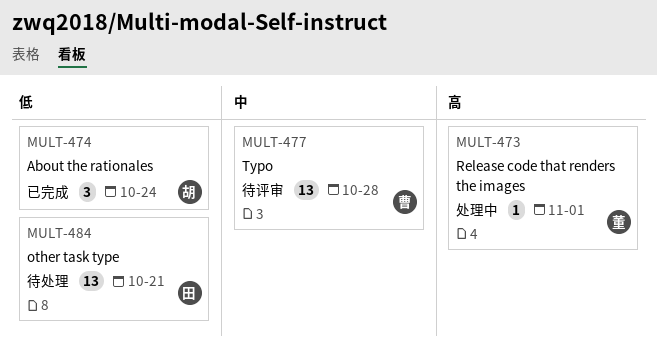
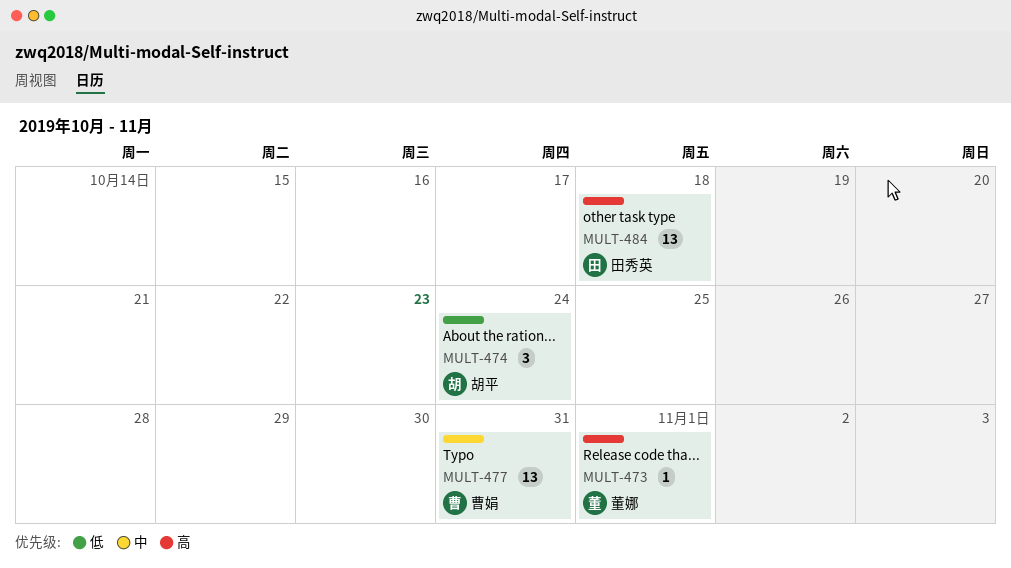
MULT-477, due: Oct 28 -> Oct 31
MULT-484, priority: 低 -> 高
MULT-484, due: Oct 21 -> Oct 18

